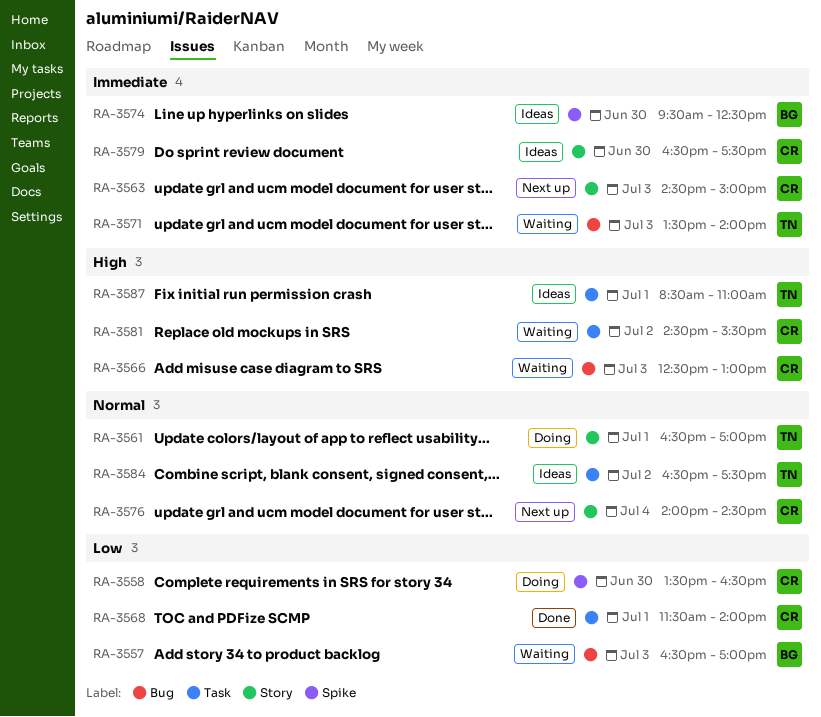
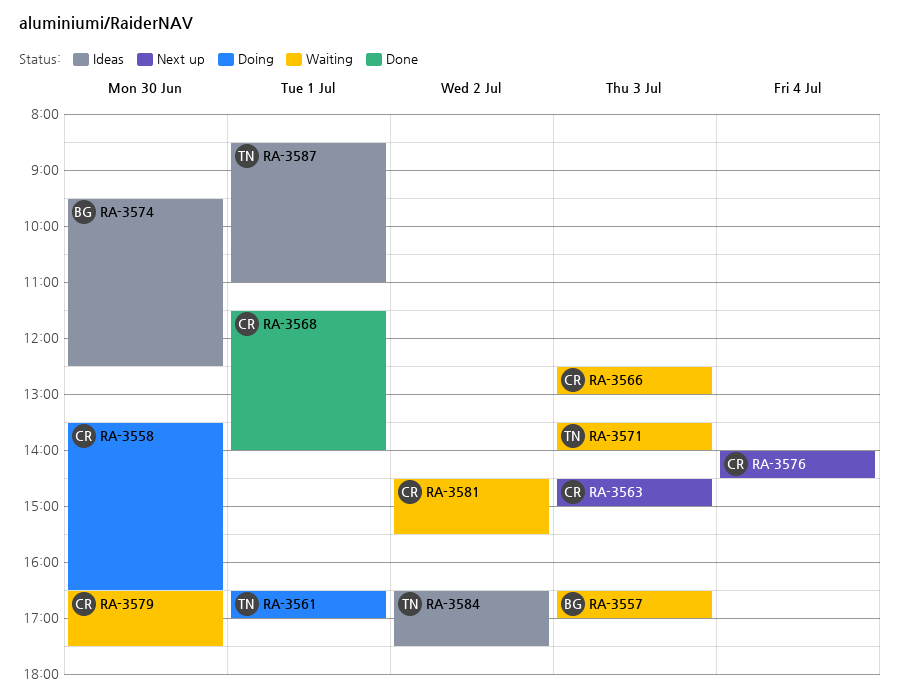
RA-3579, status: Ideas -> Waiting

